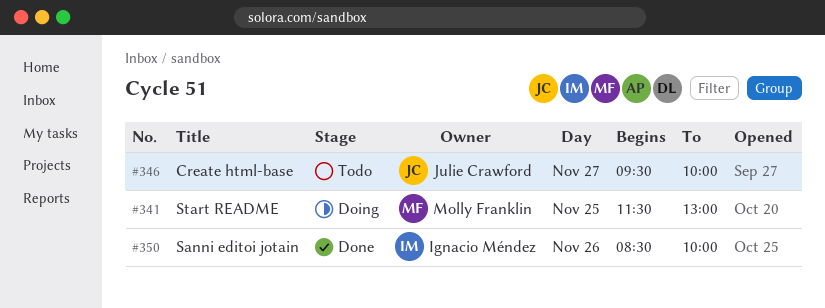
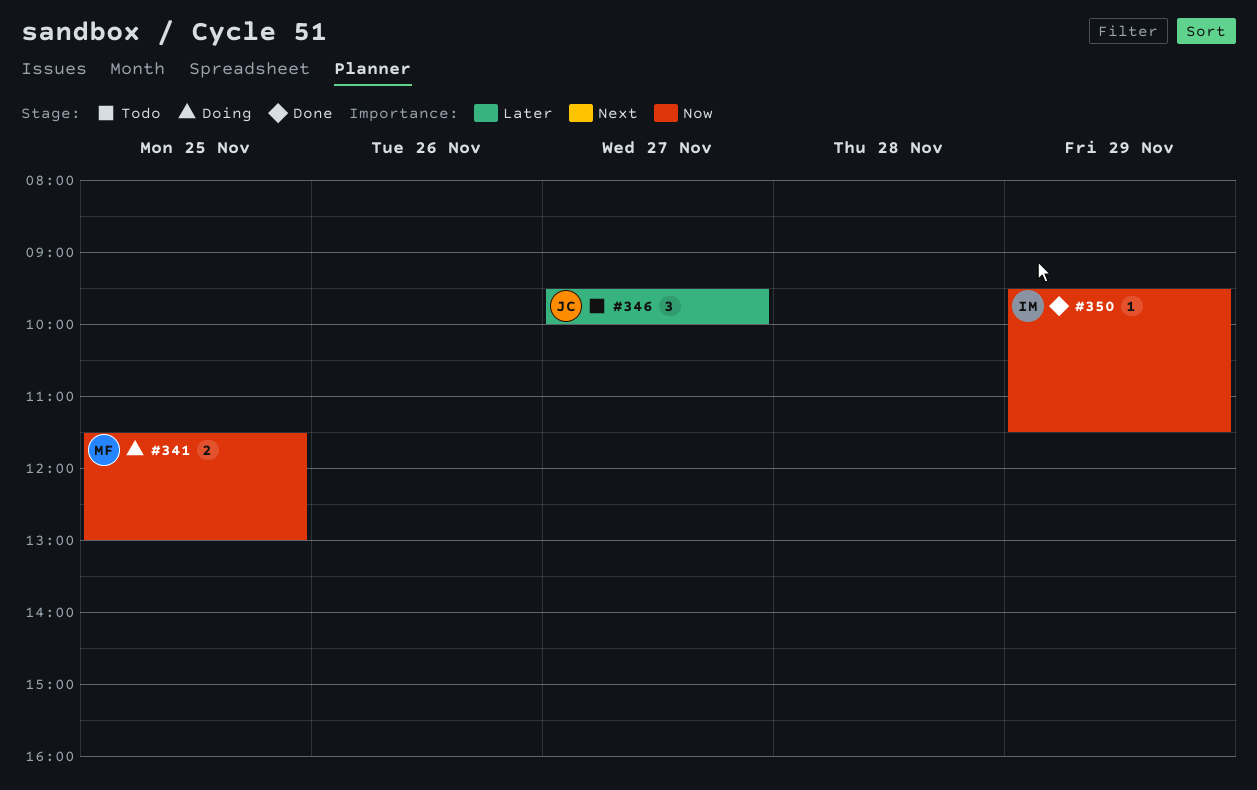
#350, day: Nov 26 -> Nov 29
#350, begins: 08:30 -> 09:30
#350, ends: 10:00 -> 11:30

